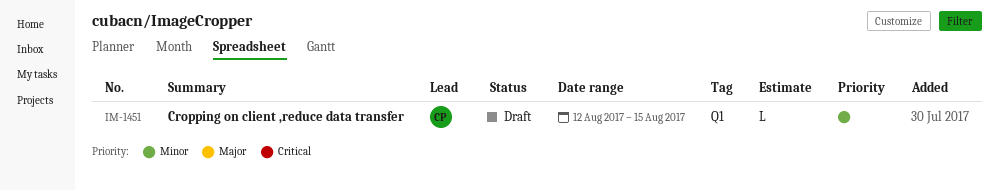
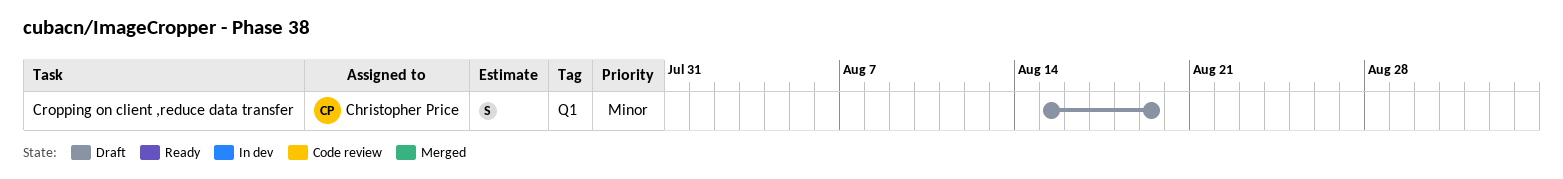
Cropping on client ,reduce data transfer, estimate: L -> S
Cropping on client ,reduce data transfer, start: Aug 12 -> Aug 15
Cropping on client ,reduce data transfer, due: Aug 15 -> Aug 19

